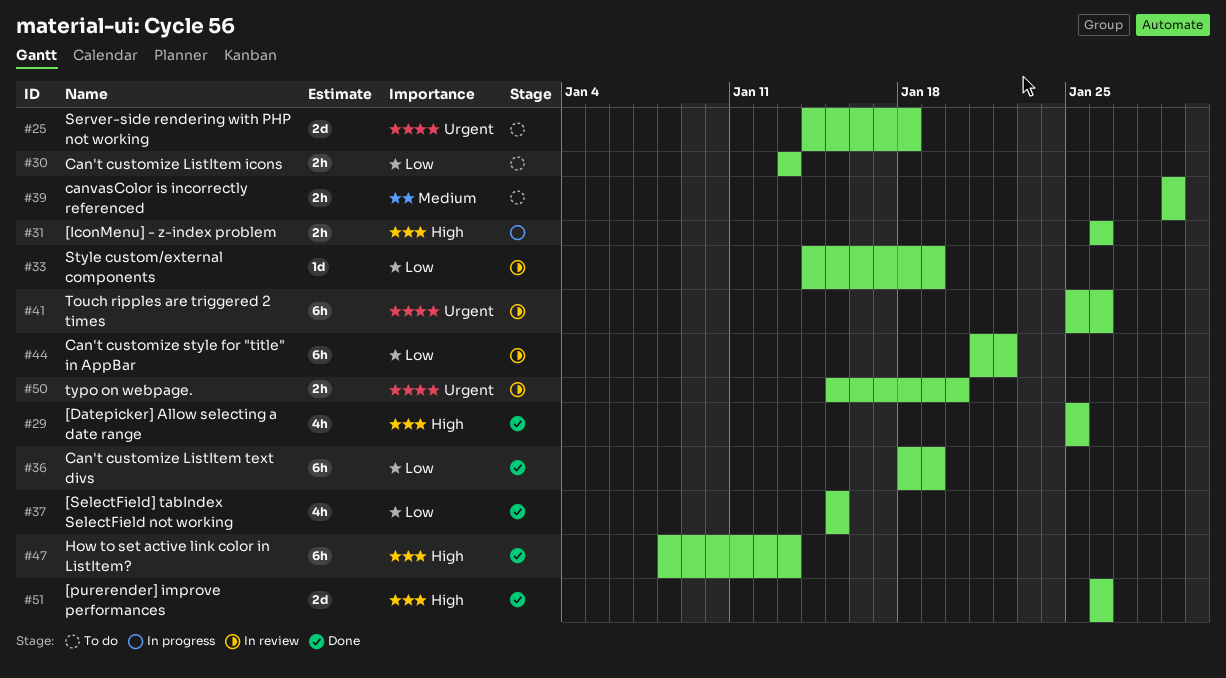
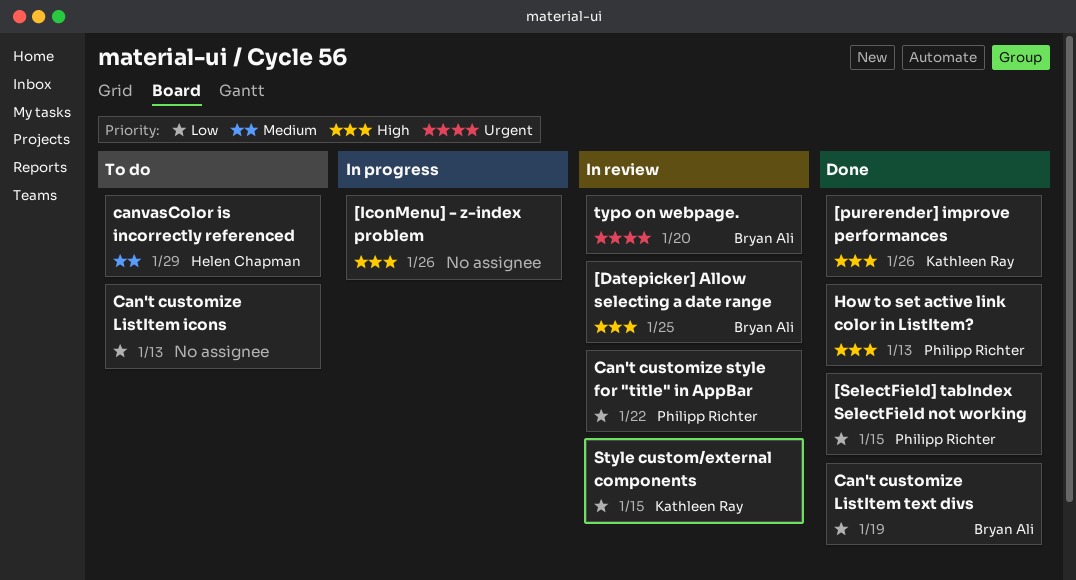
[Datepicker] Allow selecting a date range, status: Done -> In review
Server-side rendering with PHP not working: present -> none
Style custom/external components, due: Jan 19 -> Jan 15
Touch ripples are triggered 2 times: present -> none

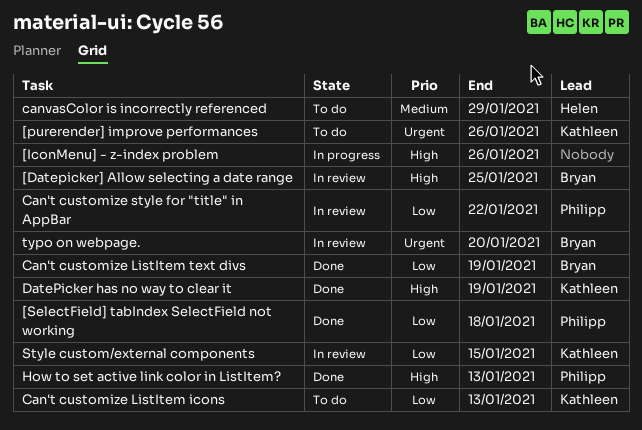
[purerender] improve performances, status: Done -> To do
[purerender] improve performances, priority: High -> Urgent
[SelectField] tabIndex SelectField not working, due: Jan 15 -> Jan 18
Can't customize ListItem icons, owner: none -> Kathleen Ray
DatePicker has no way to clear it: none -> present

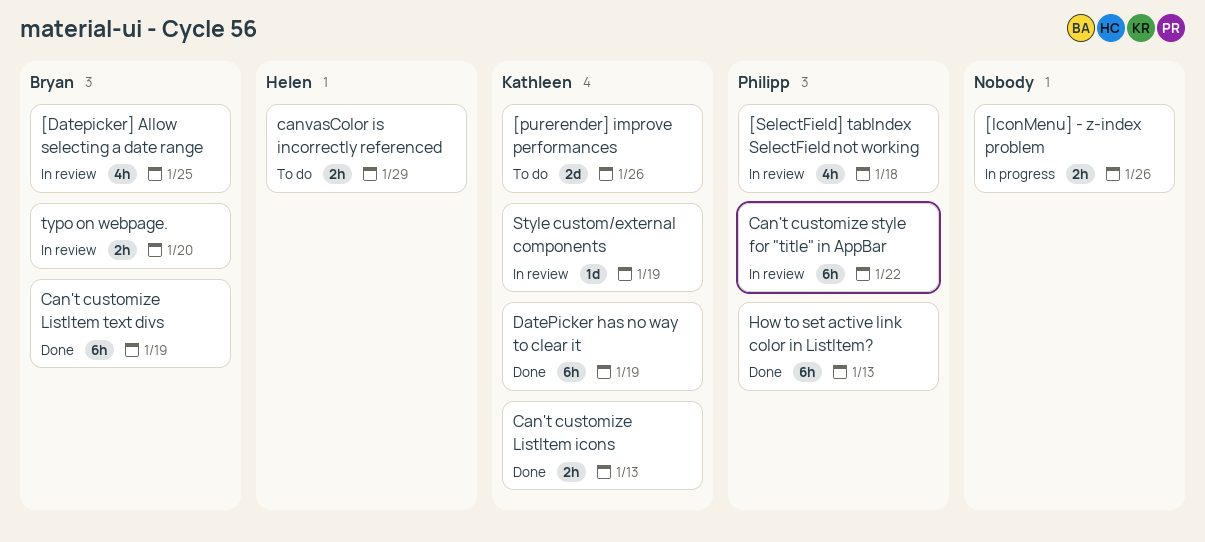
[SelectField] tabIndex SelectField not working, status: Done -> In review
Can't customize ListItem icons, status: To do -> Done
Style custom/external components, due: Jan 15 -> Jan 19

